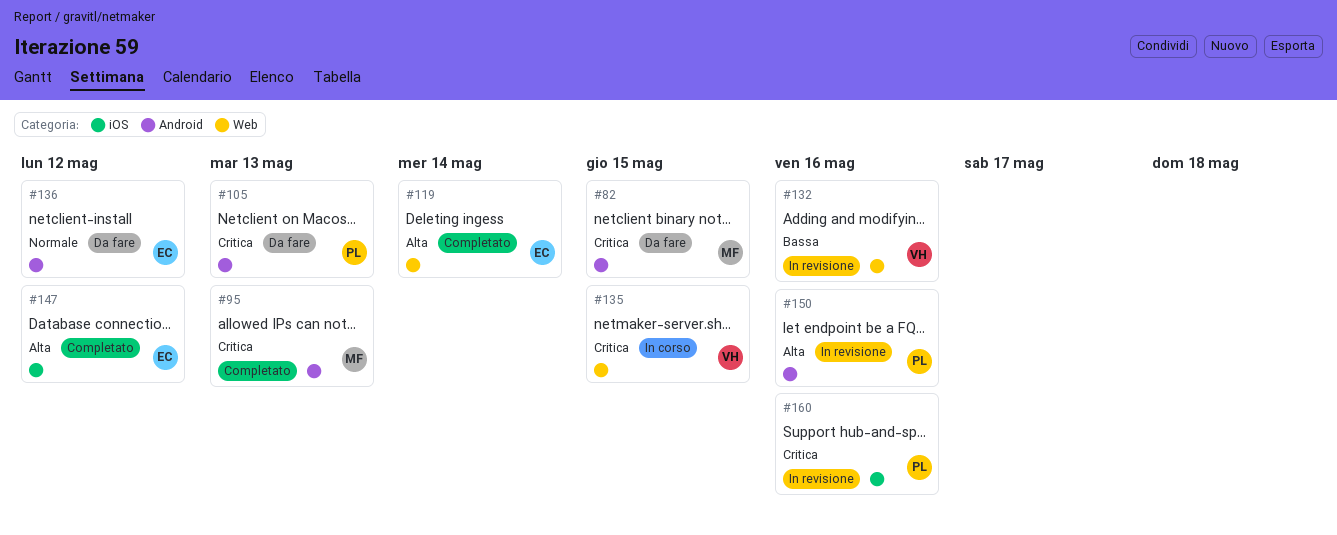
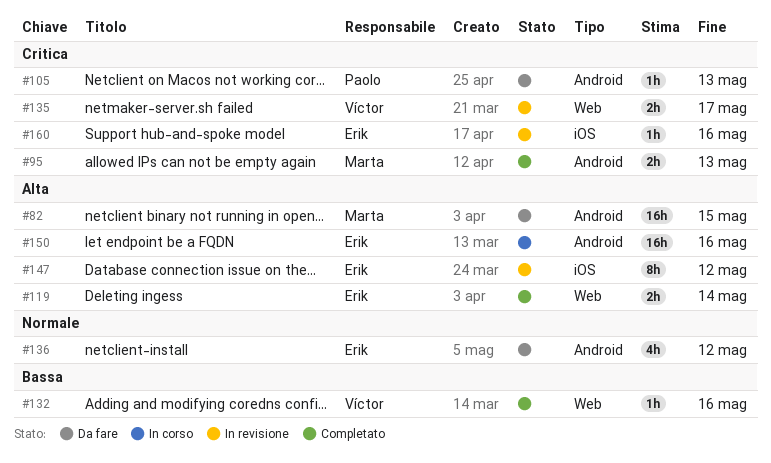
#82, priority: Critica -> Alta
#132, status: In revisione -> Completato
#135, status: In corso -> In revisione
#135, due: May 15 -> May 17
#147, status: Completato -> In revisione
#150, status: In revisione -> In corso
#150, owner: Paolo -> Erik
#160, owner: Paolo -> Erik

